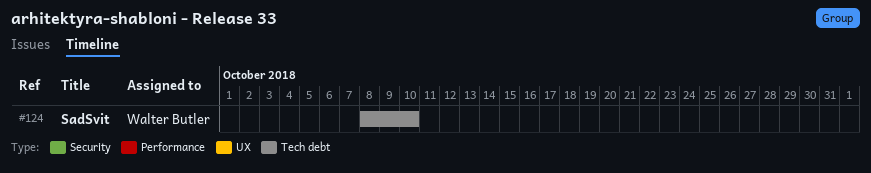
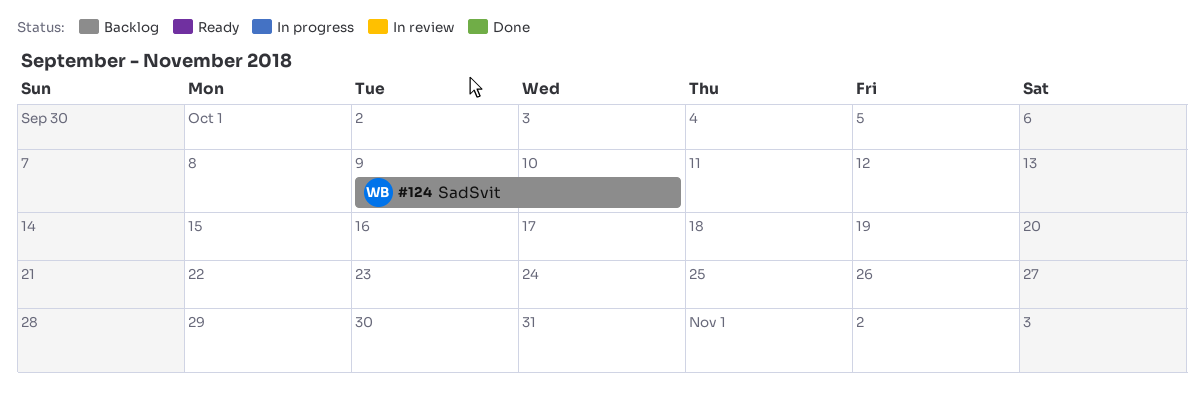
#124, start: Oct 8 -> Oct 9

